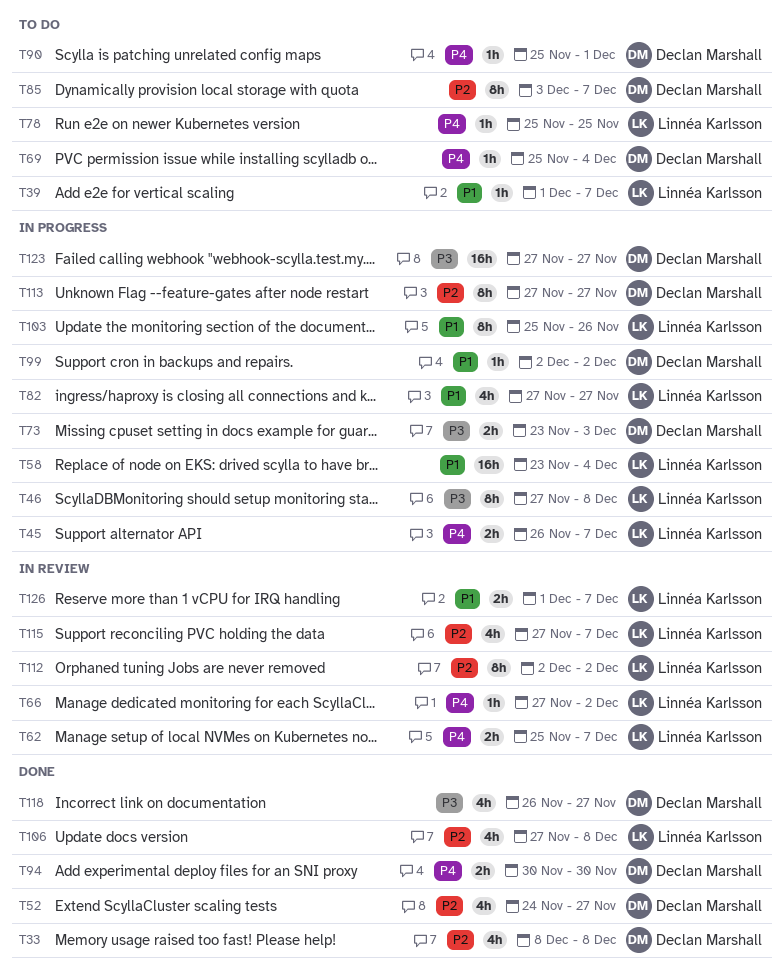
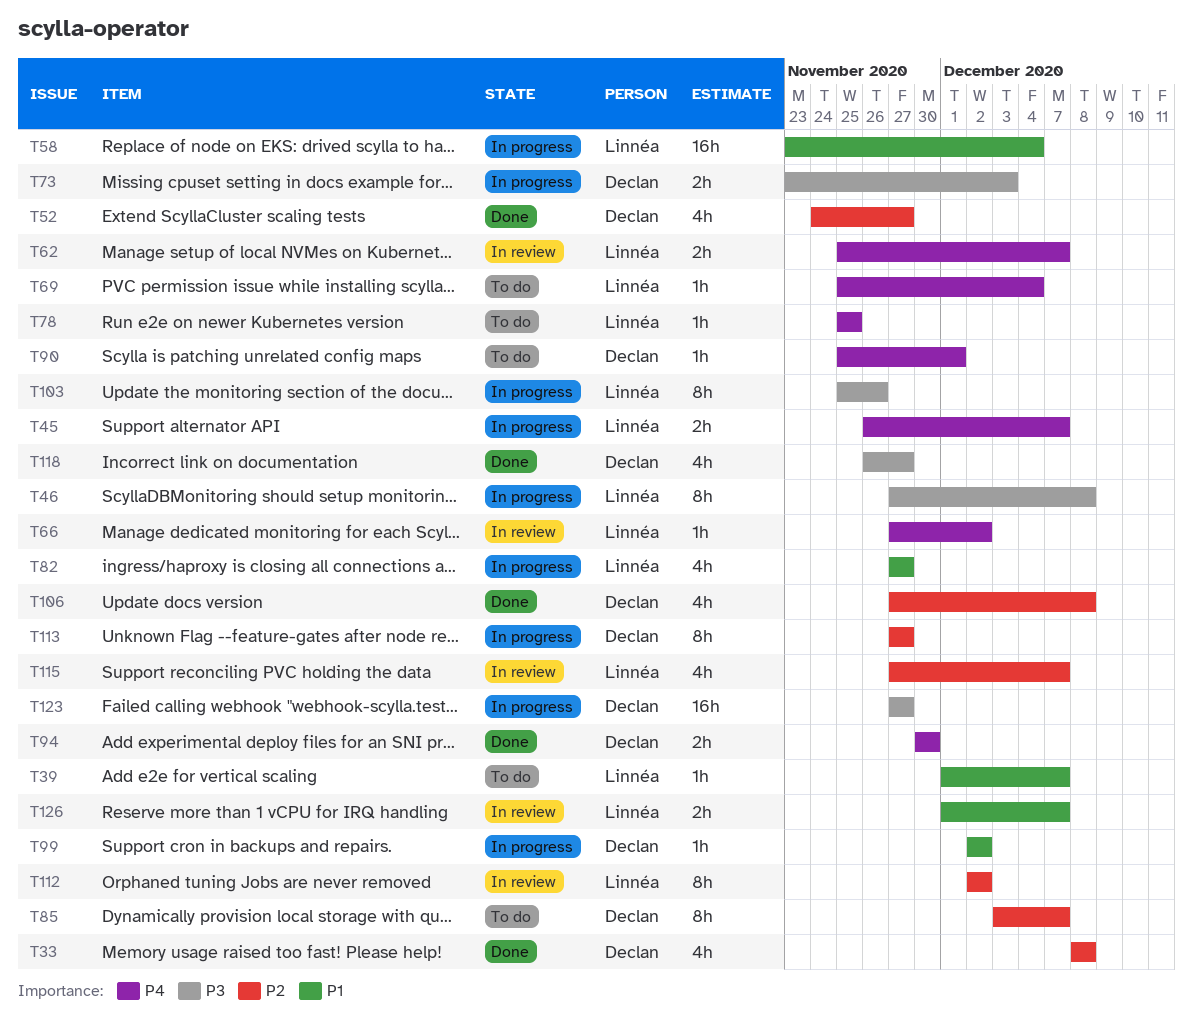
T69, owner: Declan Marshall -> Linnéa Karlsson
T103, priority: P1 -> P3
T106, owner: Linnéa Karlsson -> Declan Marshall

